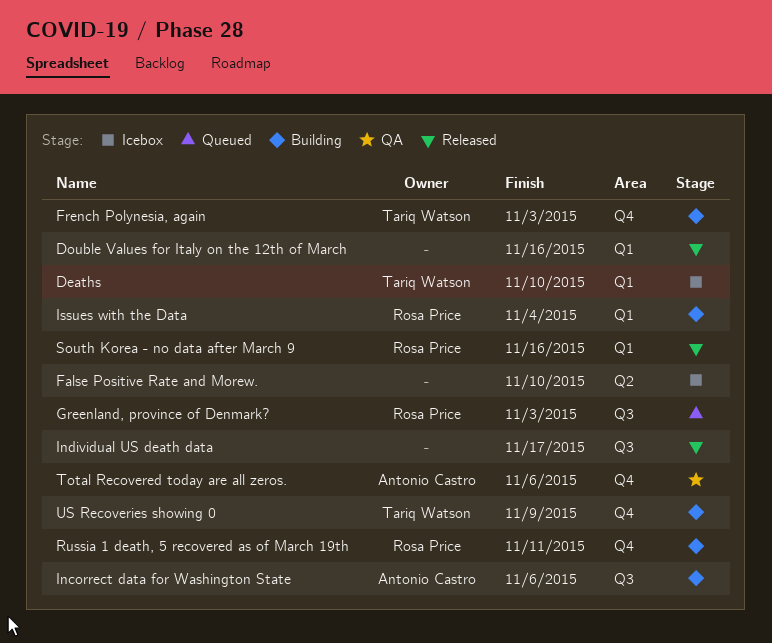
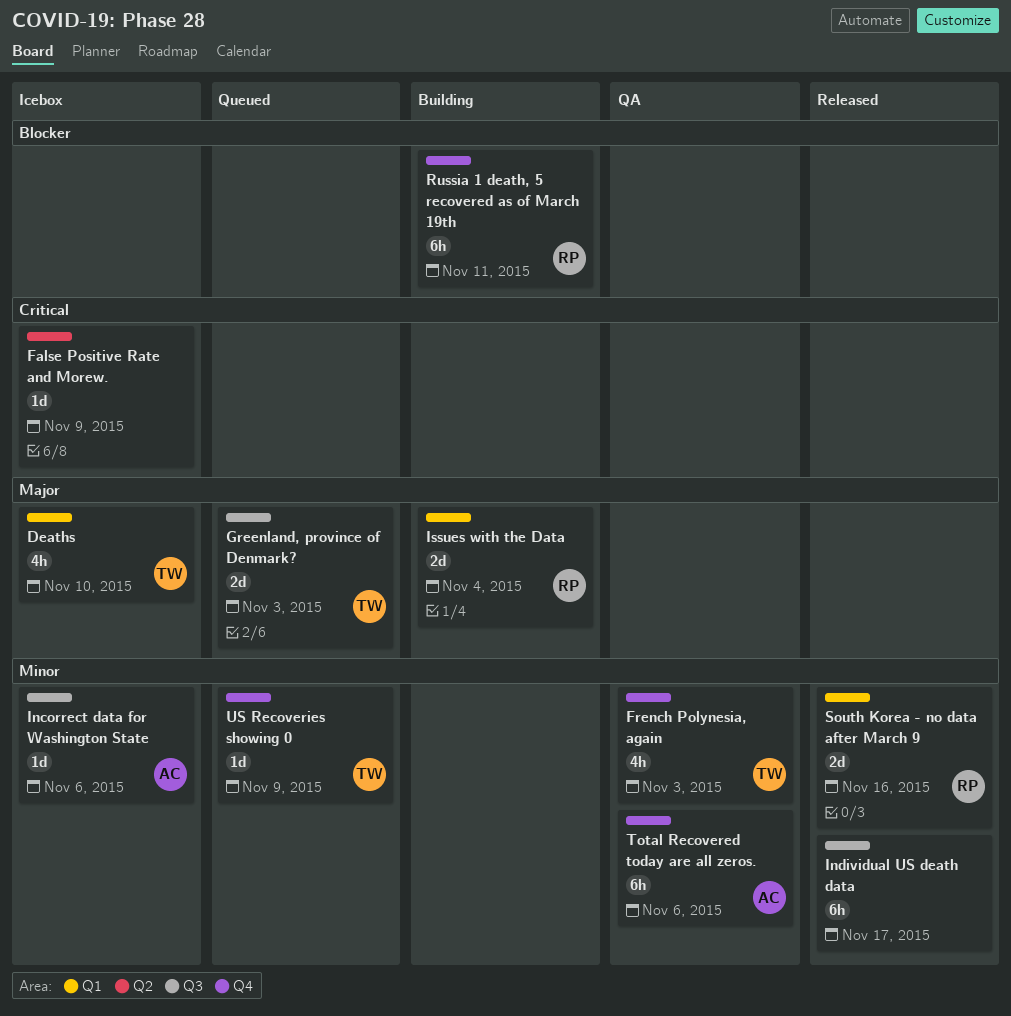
Double Values for Italy on the 12th of March: present -> none
False Positive Rate and Morew., due: Nov 10 -> Nov 9
French Polynesia, again, status: Building -> QA
Greenland, province of Denmark?, owner: Rosa Price -> Tariq Watson
Incorrect data for Washington State, status: Building -> Icebox
US Recoveries showing 0, status: Building -> Queued

